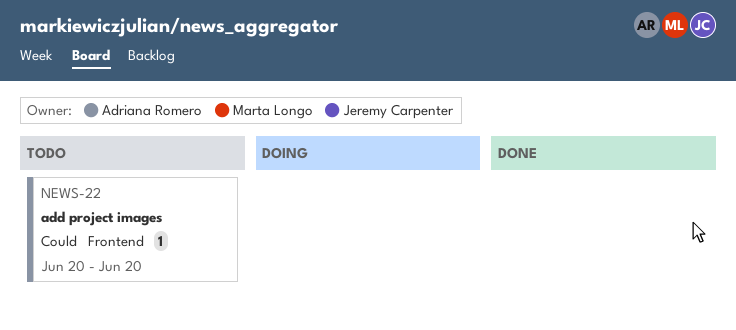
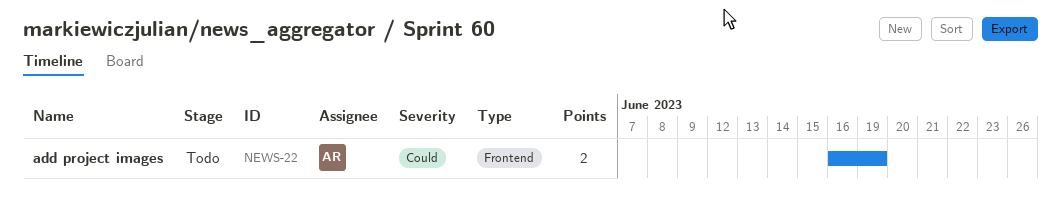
NEWS-22, estimate: 1 -> 2
NEWS-22, start: Jun 20 -> Jun 16
NEWS-22, due: Jun 20 -> Jun 19

